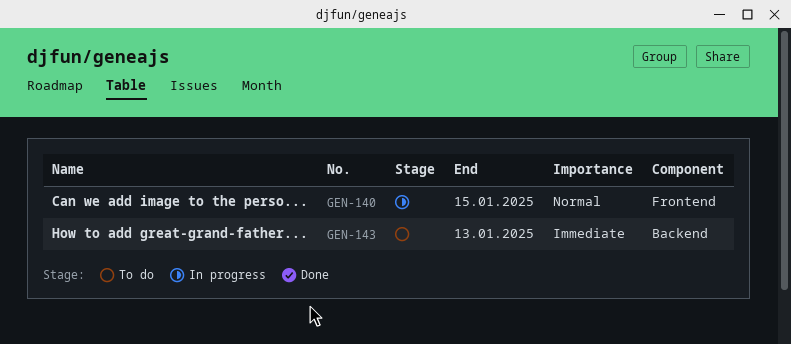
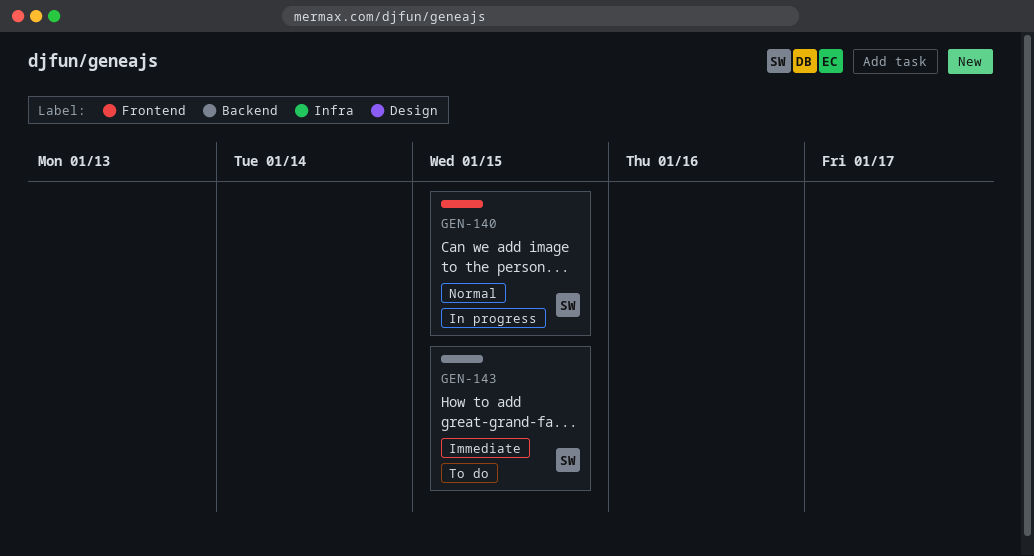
GEN-143, due: Jan 13 -> Jan 15

